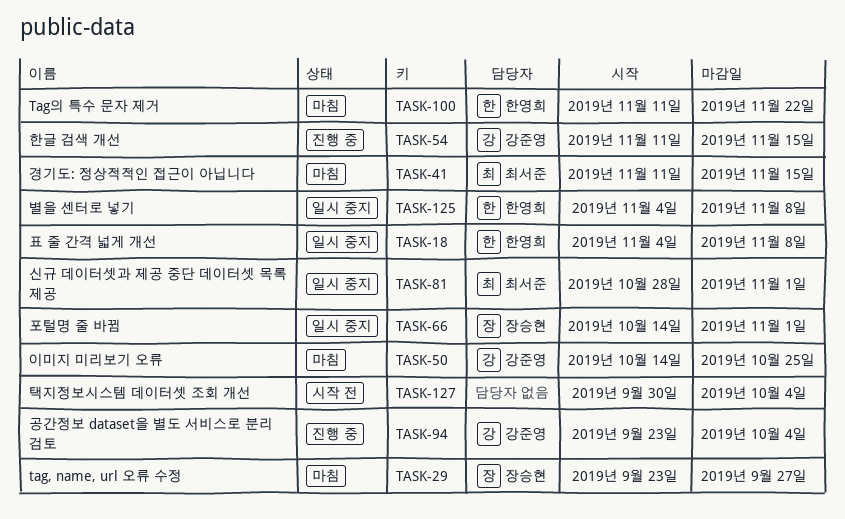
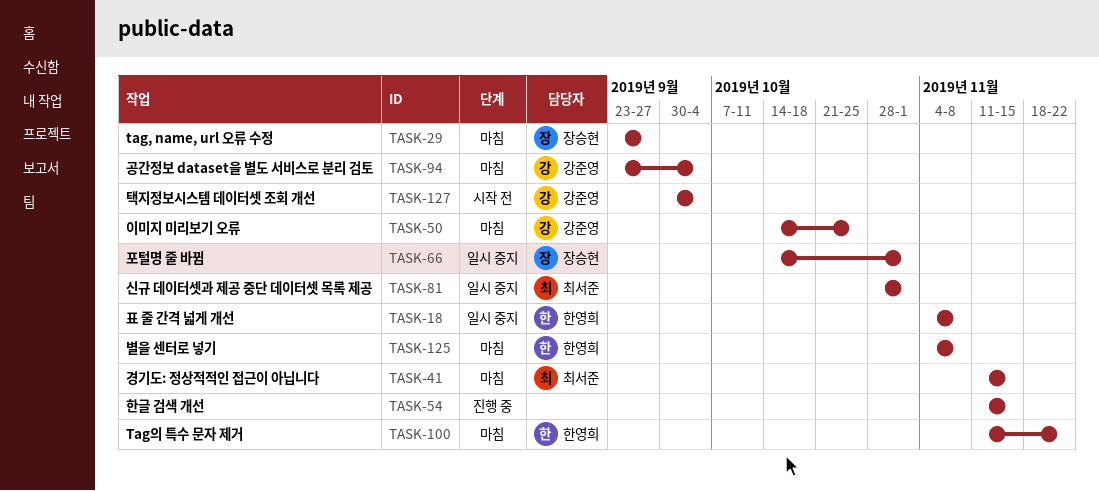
TASK-54, owner: 강준영 -> none
TASK-94, status: 진행 중 -> 마침
TASK-125, status: 일시 중지 -> 마침
TASK-127, owner: none -> 강준영

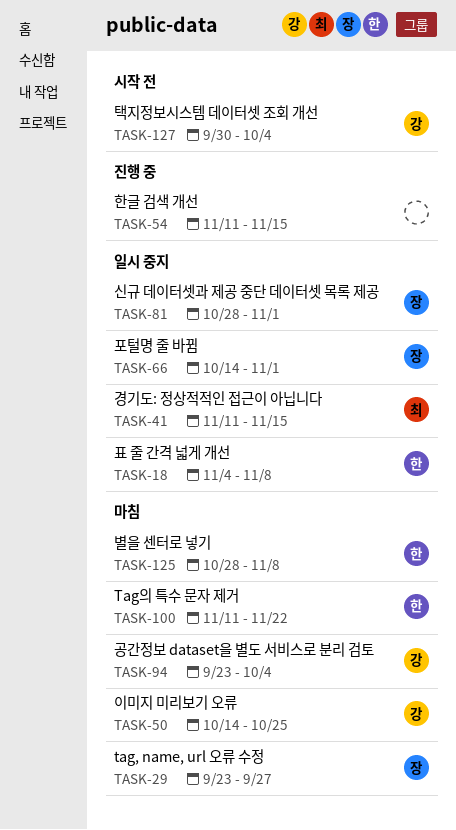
TASK-41, status: 마침 -> 일시 중지
TASK-81, owner: 최서준 -> 장승현
TASK-125, start: Nov 4 -> Oct 28

